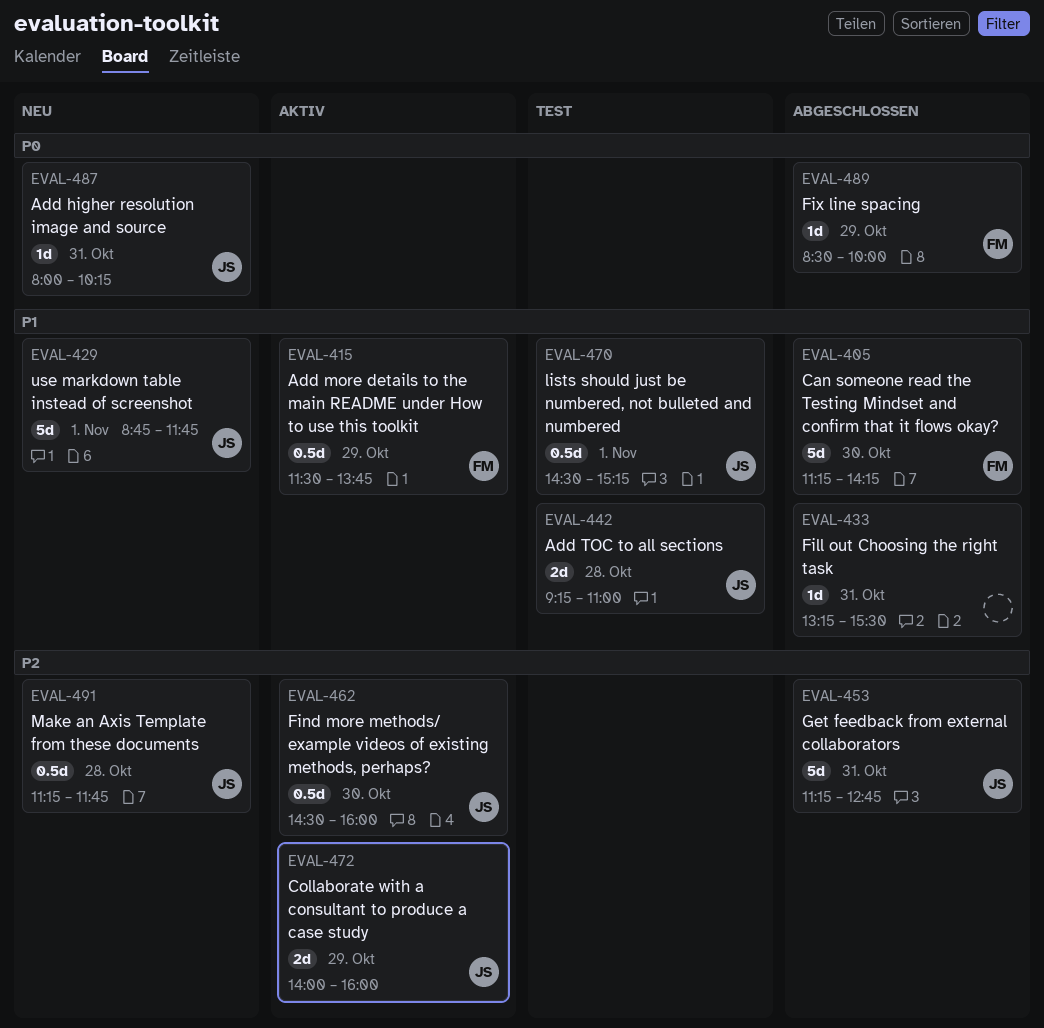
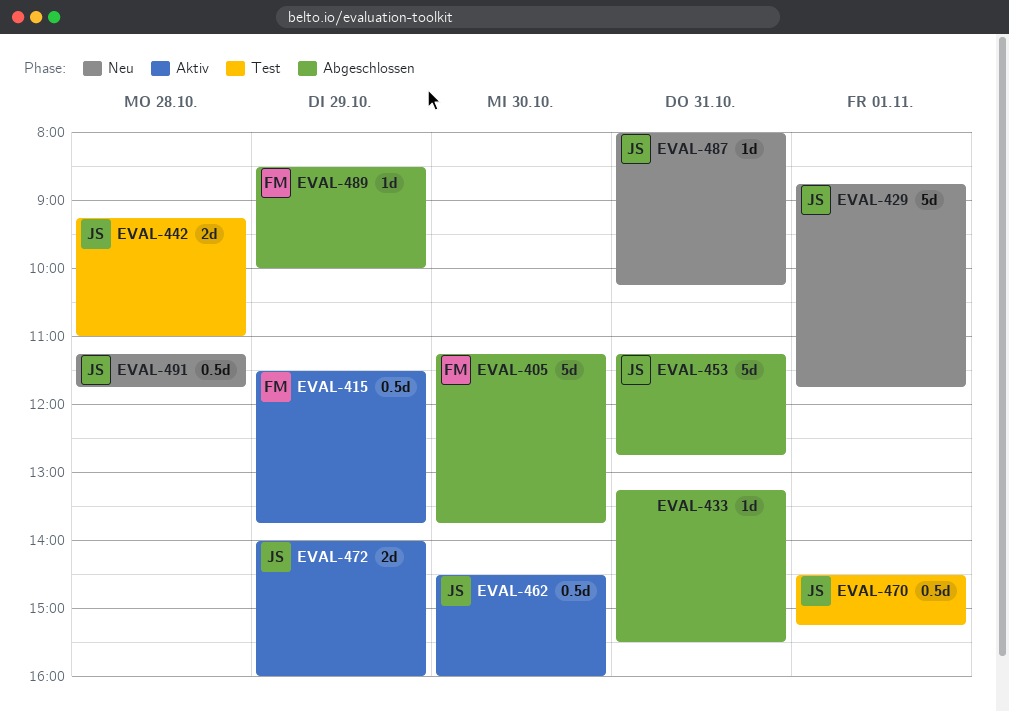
EVAL-405, ends: 14:15 -> 13:45

